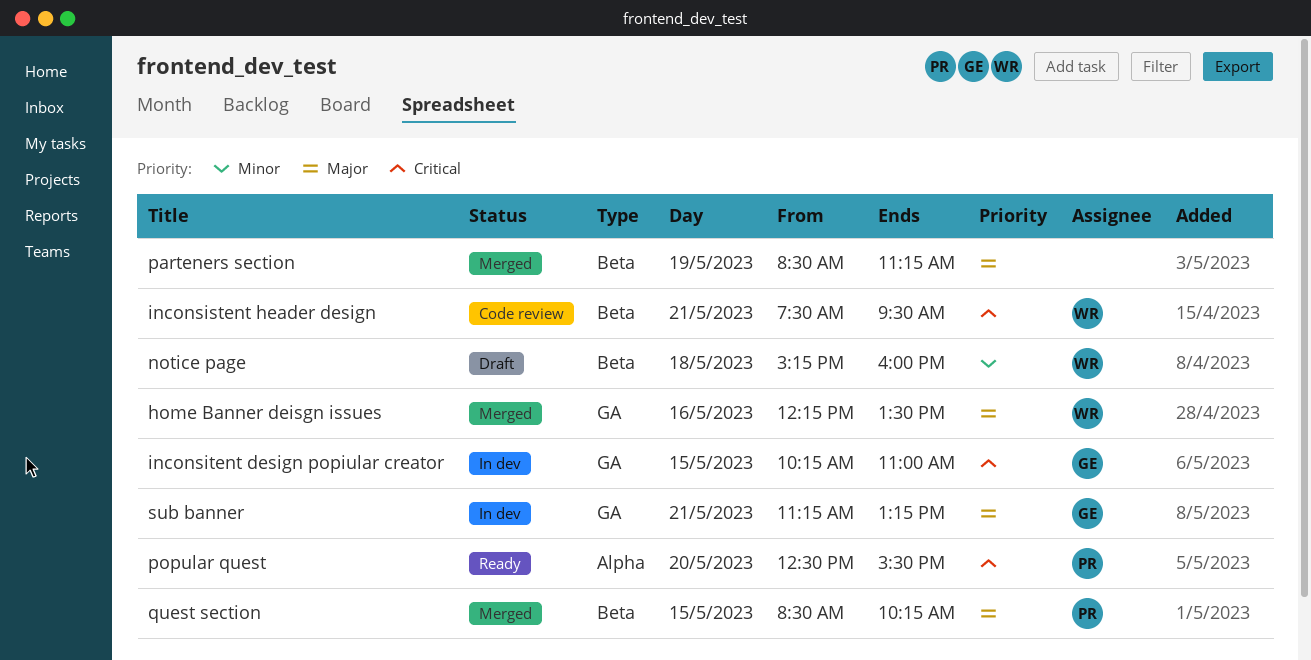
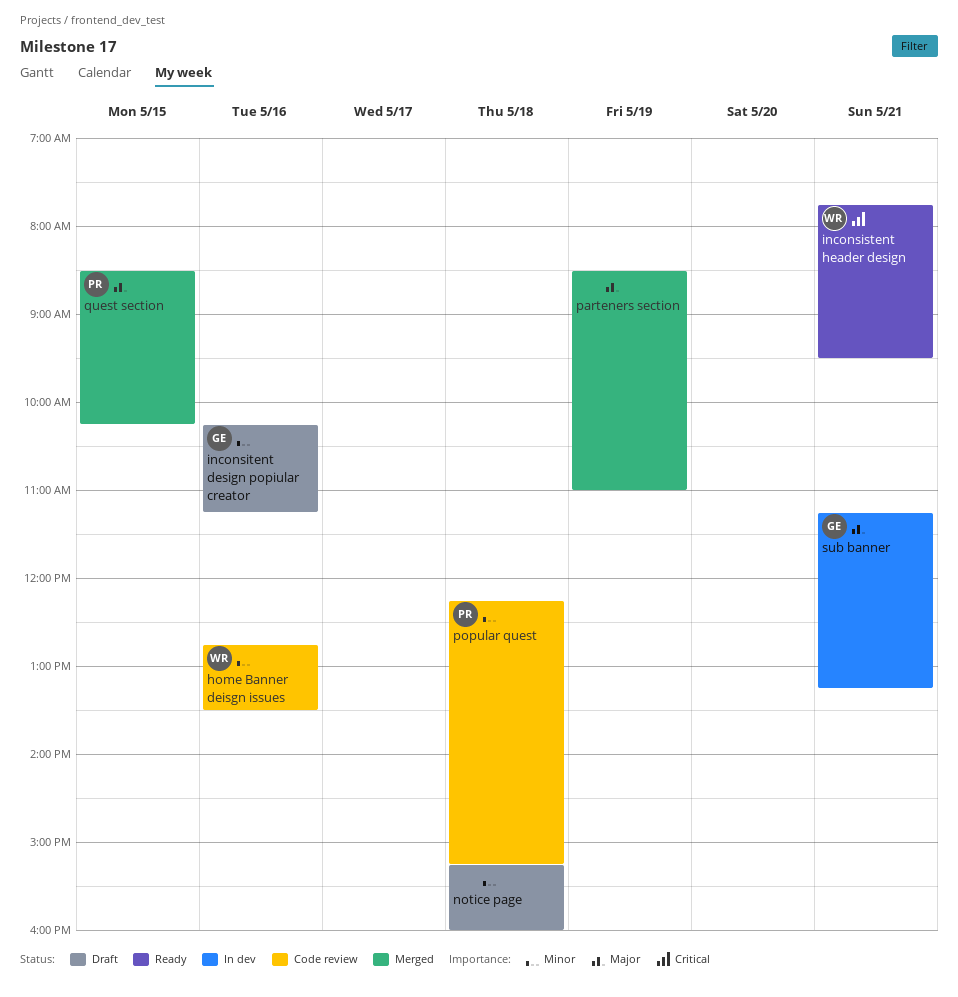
home Banner deisgn issues, status: Merged -> Code review
home Banner deisgn issues, priority: Major -> Minor
home Banner deisgn issues, begins: 12:15 -> 12:45
inconsistent header design, status: Code review -> Ready
inconsistent header design, begins: 07:30 -> 07:45
inconsitent design popiular creator, status: In dev -> Draft
inconsitent design popiular creator, priority: Critical -> Minor
inconsitent design popiular creator, day: May 15 -> May 16
inconsitent design popiular creator, ends: 11:00 -> 11:15
notice page, owner: WR -> none
parteners section, ends: 11:15 -> 11:00
popular quest, status: Ready -> Code review
popular quest, priority: Critical -> Minor
popular quest, day: May 20 -> May 18
popular quest, begins: 12:30 -> 12:15
popular quest, ends: 15:30 -> 15:15

